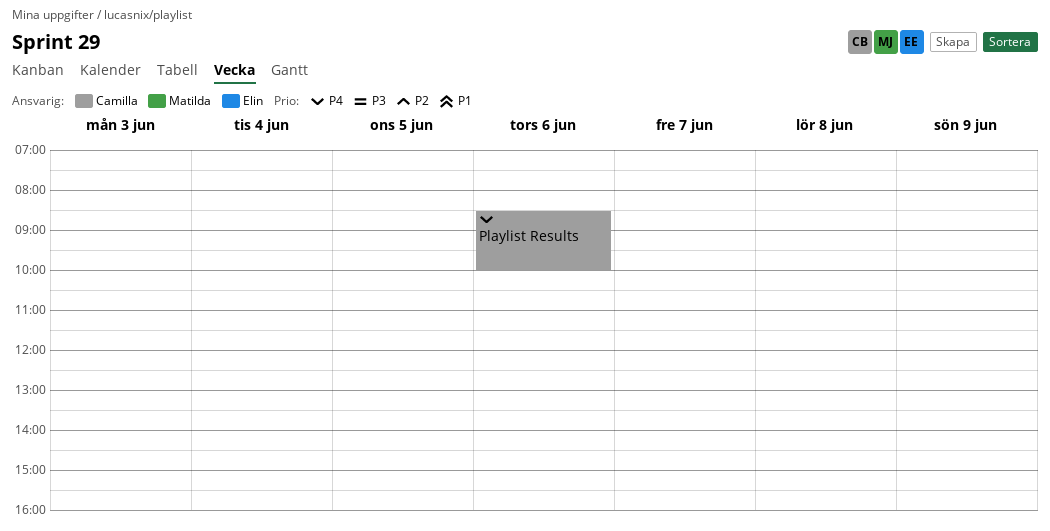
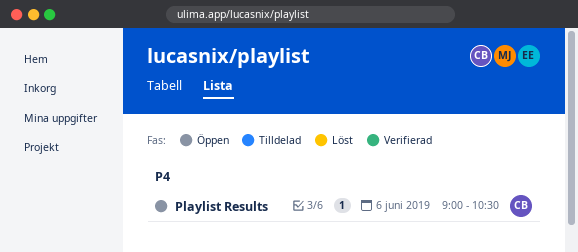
Playlist Results, begins: 08:30 -> 09:00
Playlist Results, ends: 10:00 -> 10:30

